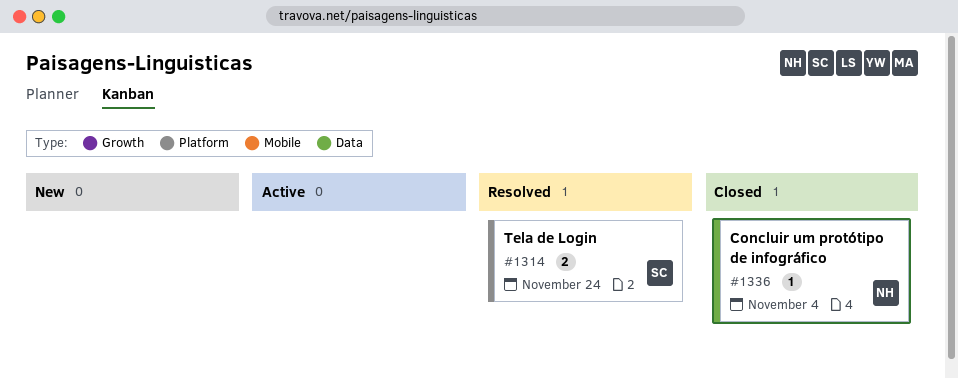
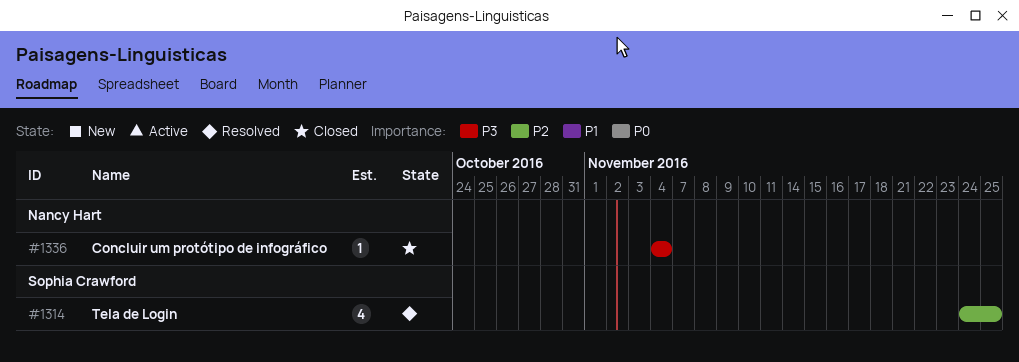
#1314, estimate: 2 -> 4
#1314, due: Nov 24 -> Nov 25

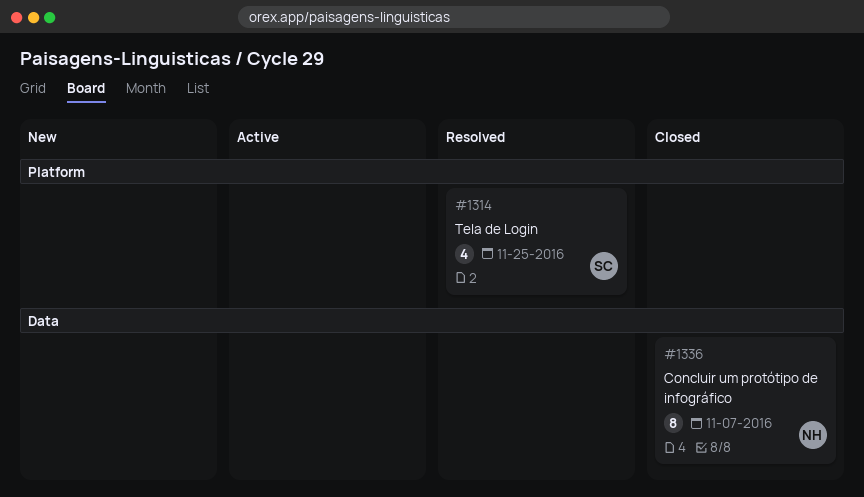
#1336, estimate: 1 -> 8
#1336, due: Nov 4 -> Nov 7

